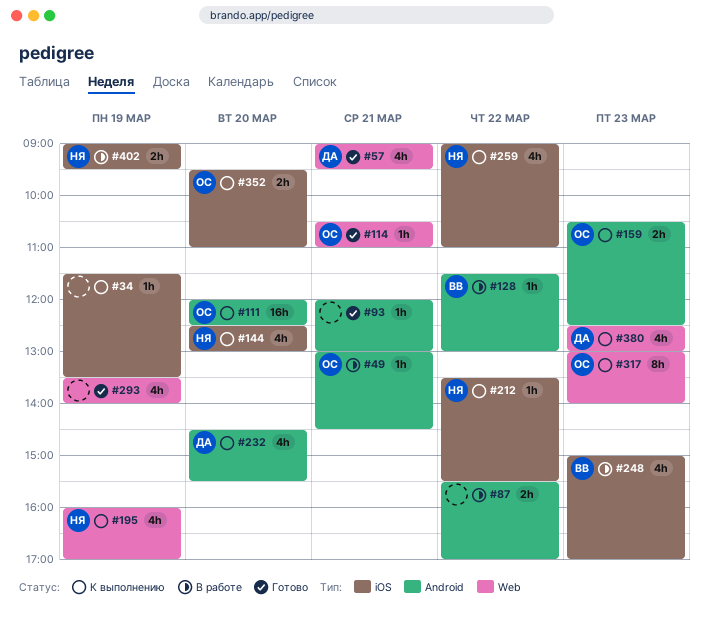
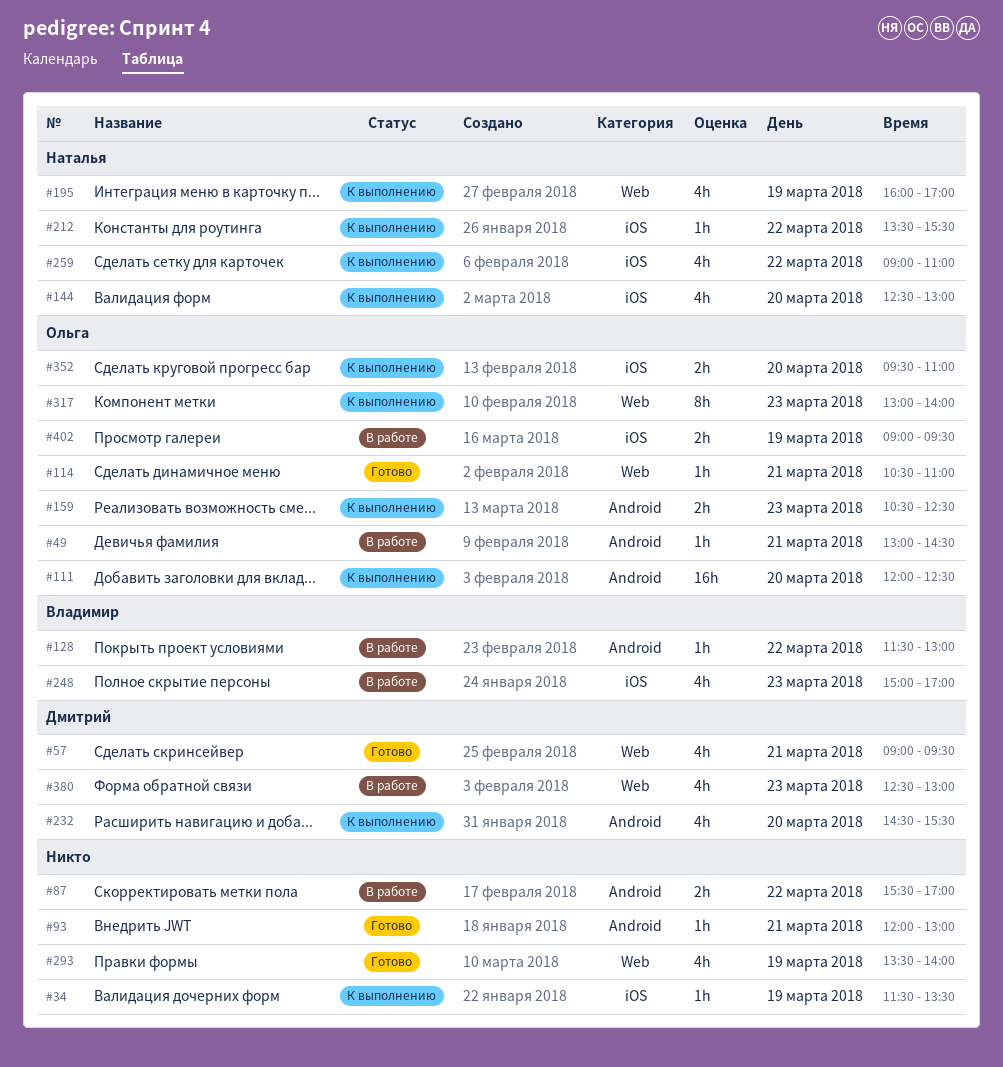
#380, status: К выполнению -> В работе
#402, owner: Наталья -> Ольга

